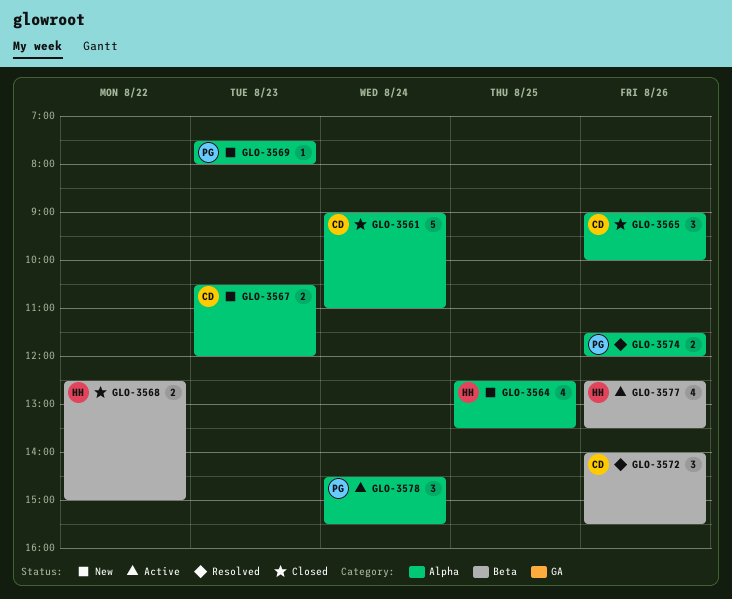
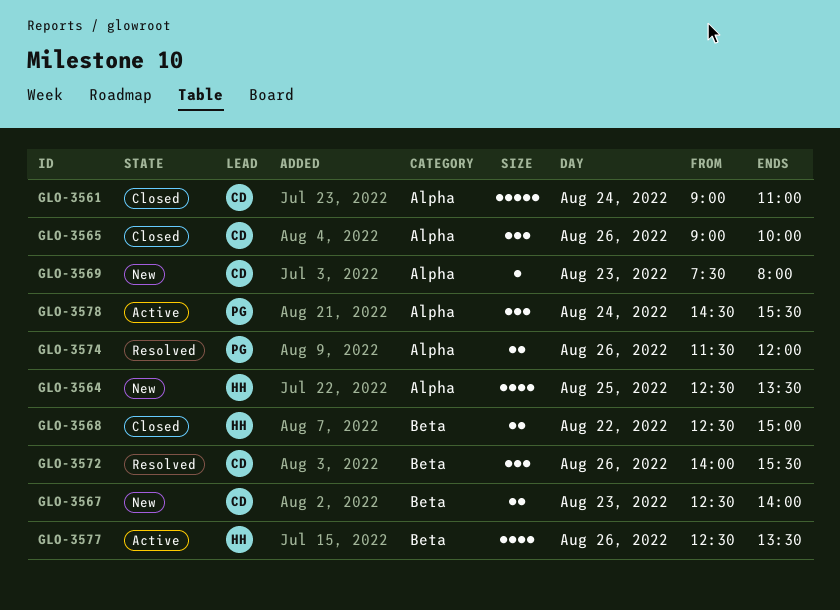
GLO-3567, label: Alpha -> Beta
GLO-3567, begins: 10:30 -> 12:30
GLO-3567, ends: 12:00 -> 14:00
GLO-3569, owner: PG -> CD

